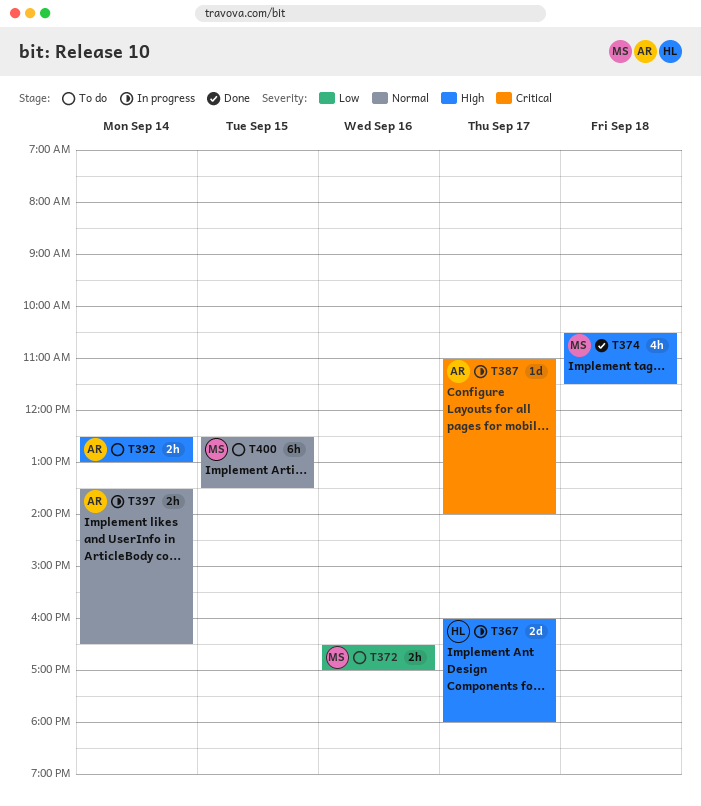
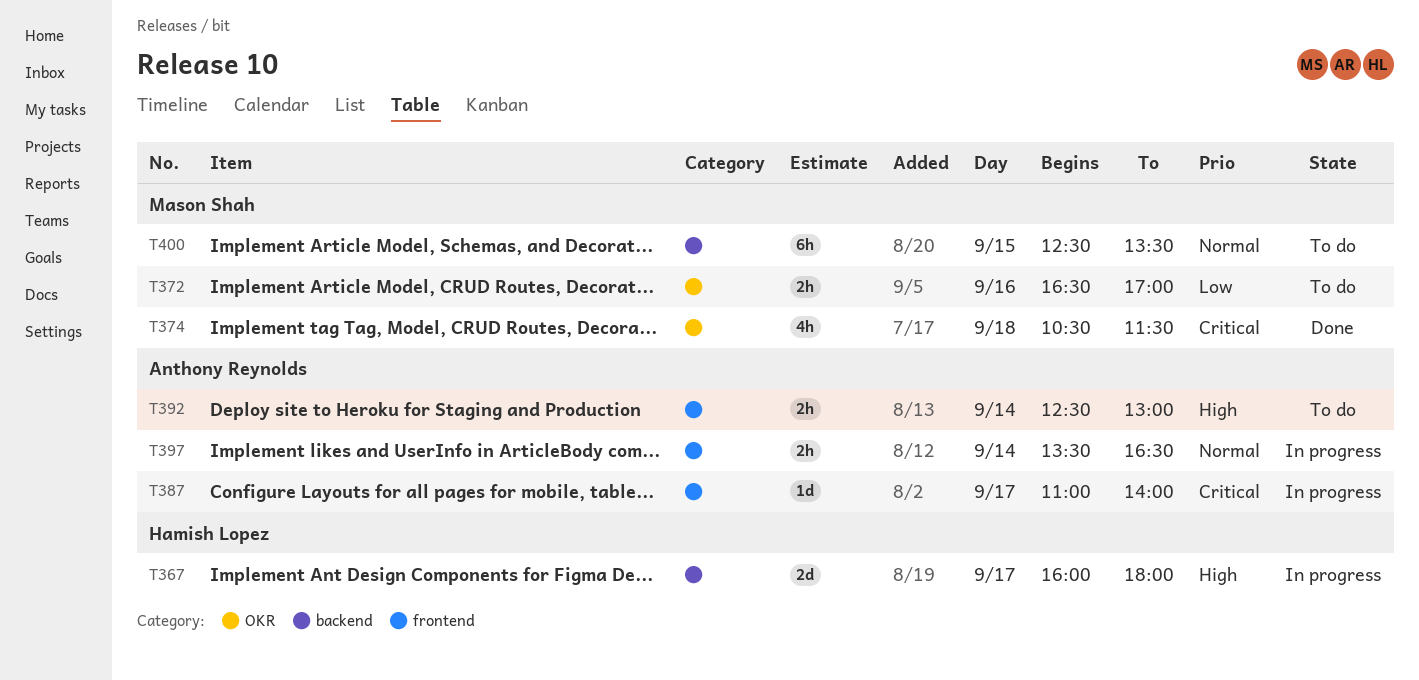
T374, priority: High -> Critical

